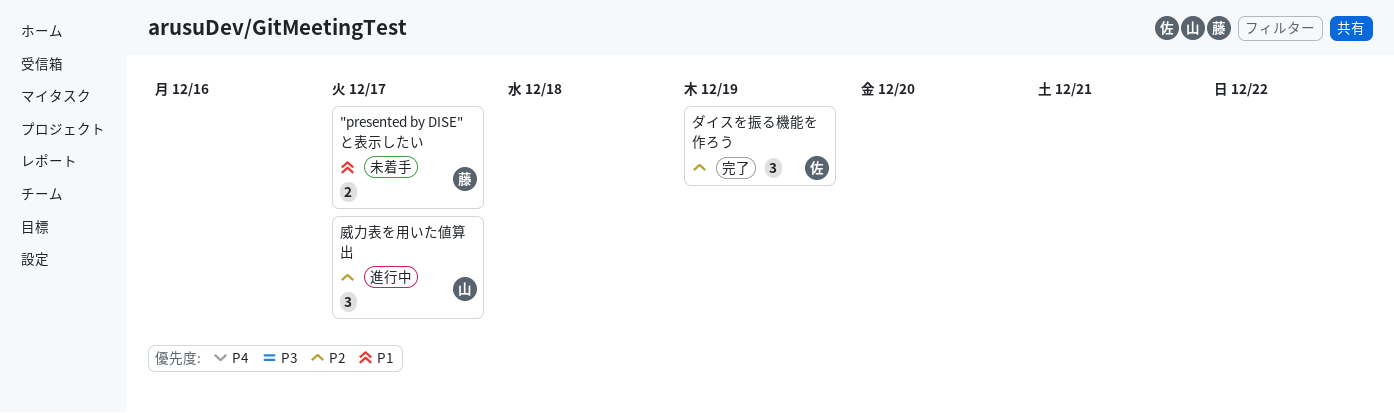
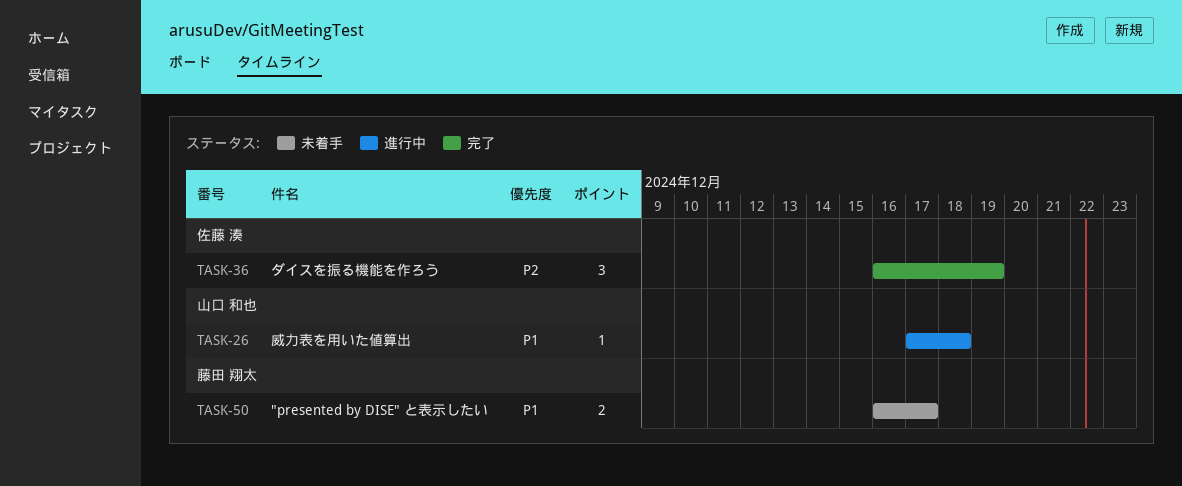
威力表を用いた値算出, priority: P2 -> P1
威力表を用いた値算出, estimate: 3 -> 1
威力表を用いた値算出, due: Dec 17 -> Dec 18

